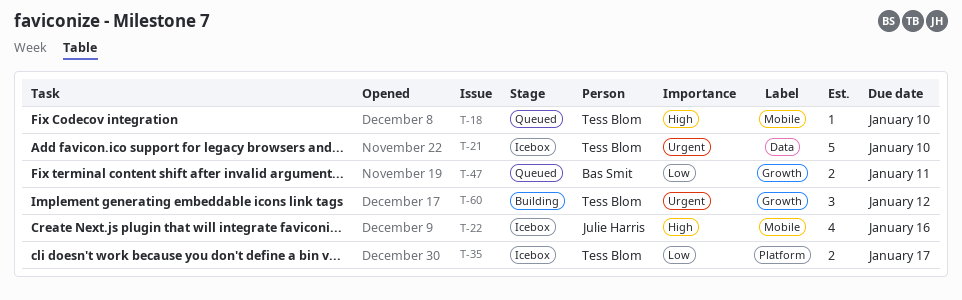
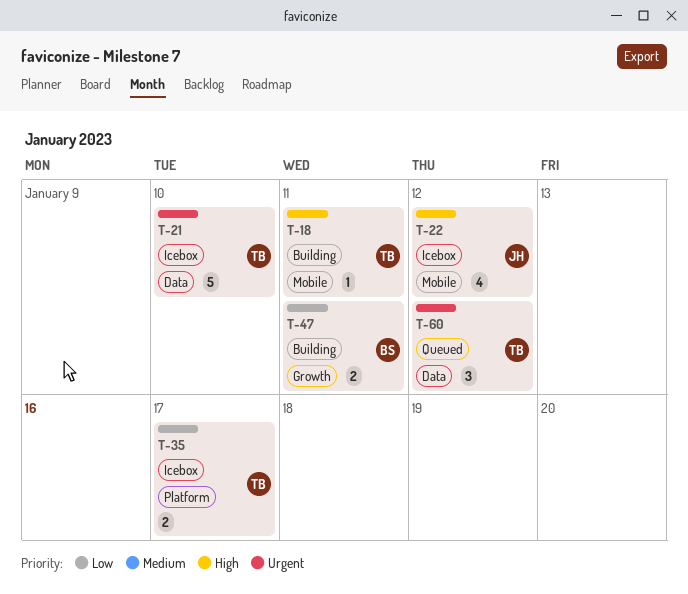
T-18, status: Queued -> Building
T-18, due: Jan 10 -> Jan 11
T-22, due: Jan 16 -> Jan 12
T-47, status: Queued -> Building
T-60, status: Building -> Queued
T-60, label: Growth -> Data

